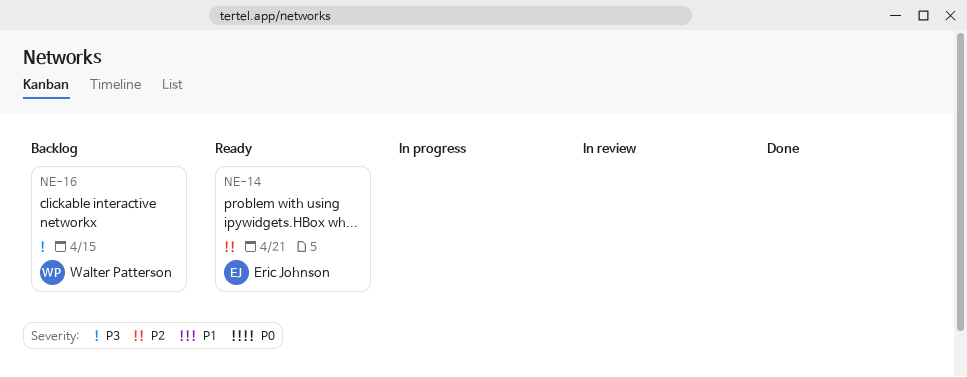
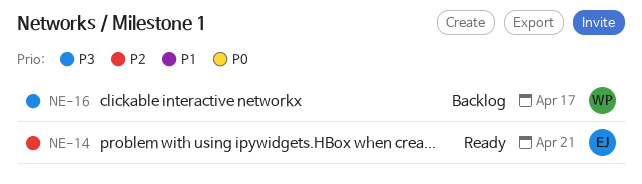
NE-16, due: Apr 15 -> Apr 17

